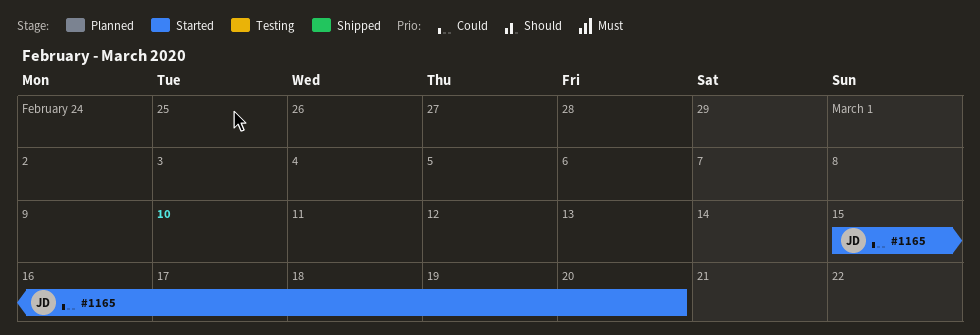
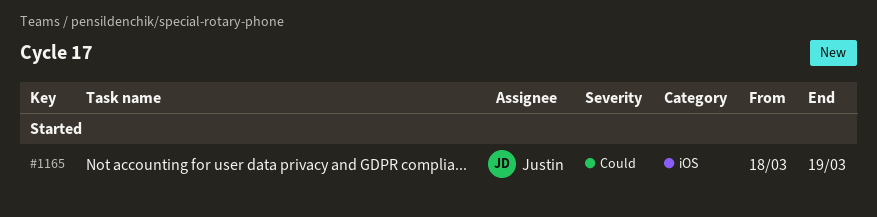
#1165, start: Mar 15 -> Mar 18
#1165, due: Mar 20 -> Mar 19

